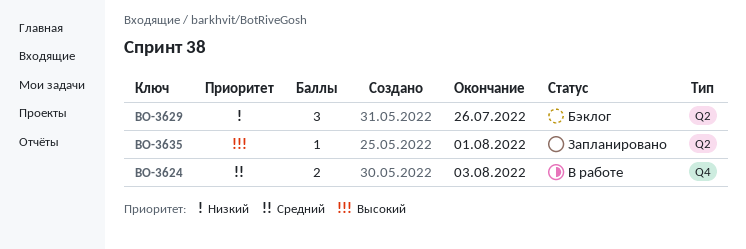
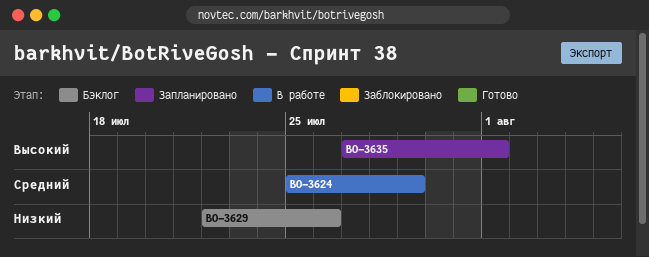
BO-3624, due: Aug 3 -> Jul 29

